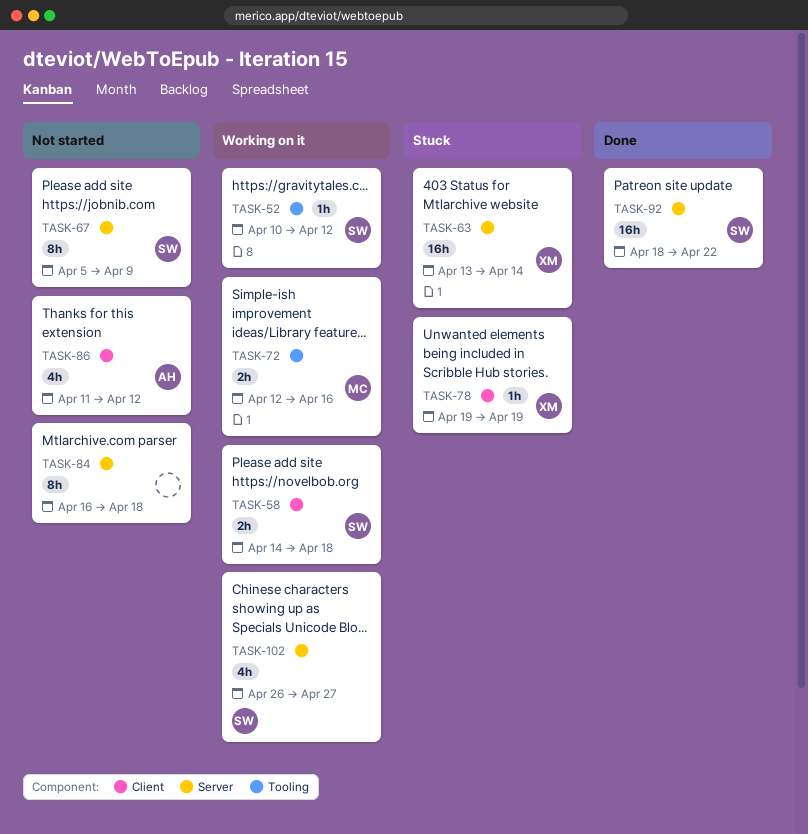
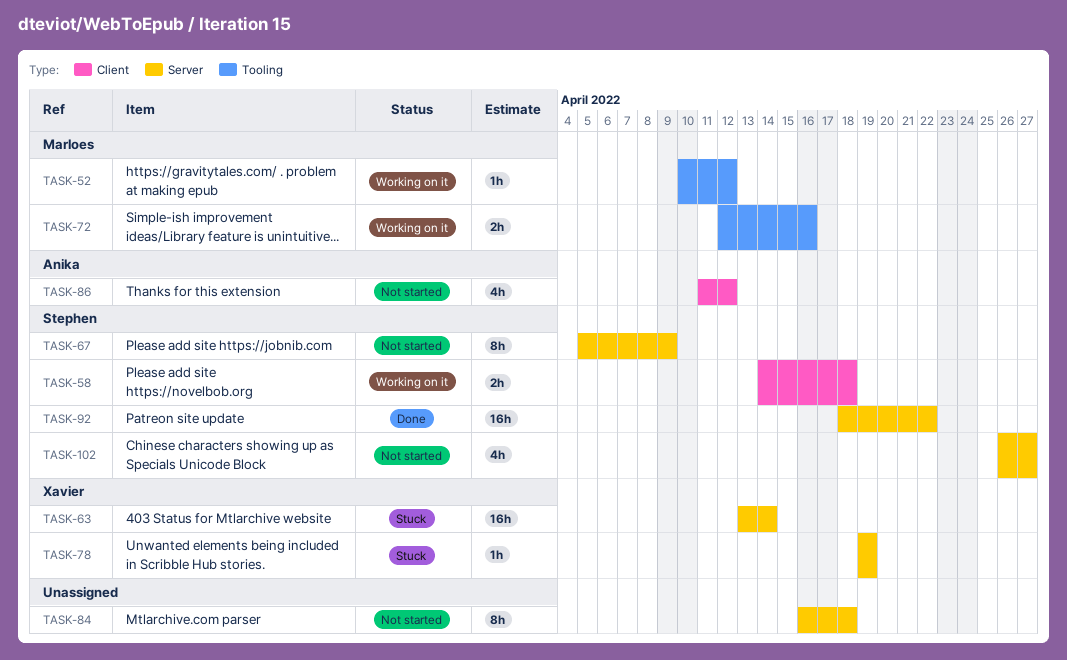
TASK-52, owner: Stephen -> Marloes
TASK-78, label: Client -> Server
TASK-102, status: Working on it -> Not started

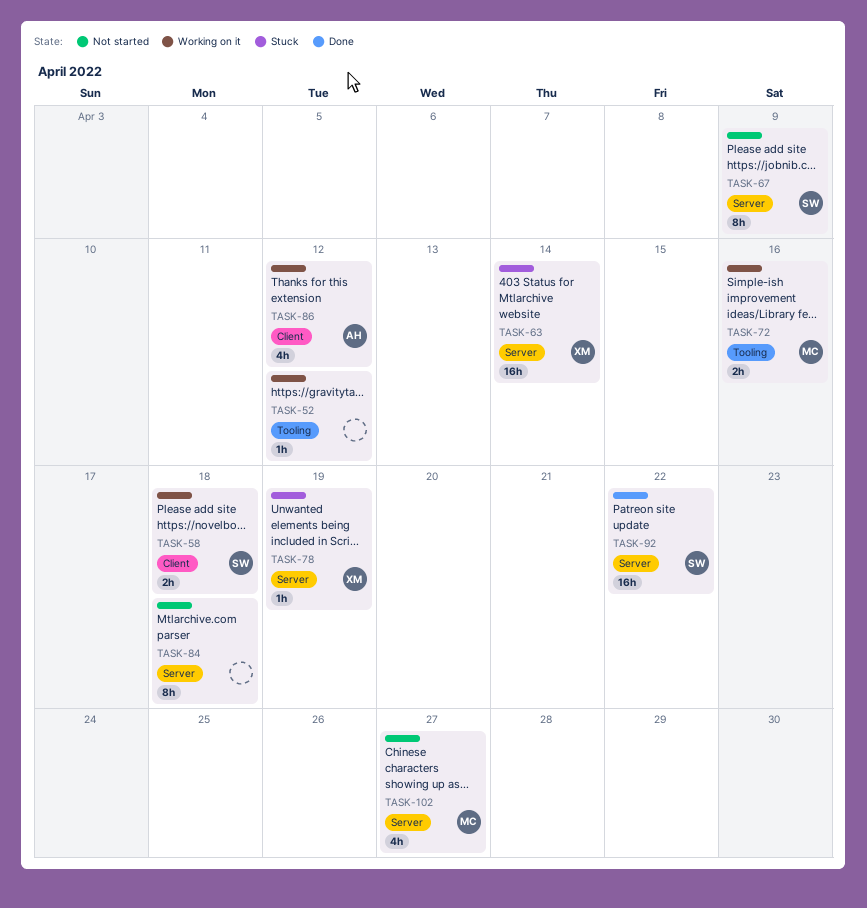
TASK-52, owner: Marloes -> none
TASK-86, status: Not started -> Working on it
TASK-102, owner: Stephen -> Marloes

